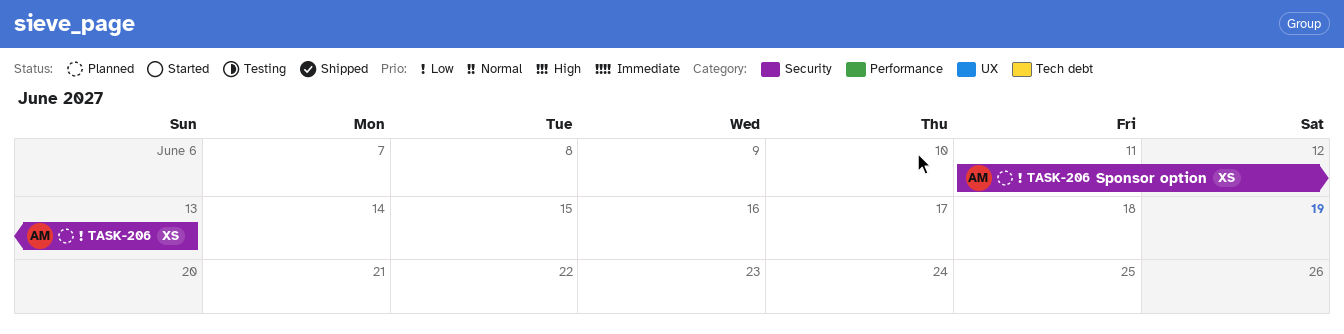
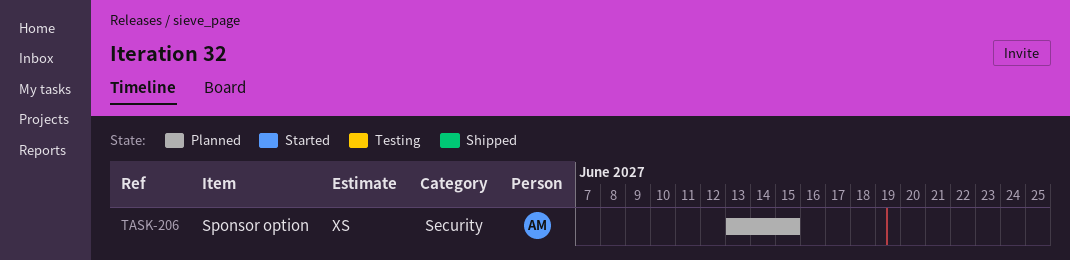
TASK-206, start: Jun 11 -> Jun 13
TASK-206, due: Jun 13 -> Jun 15

